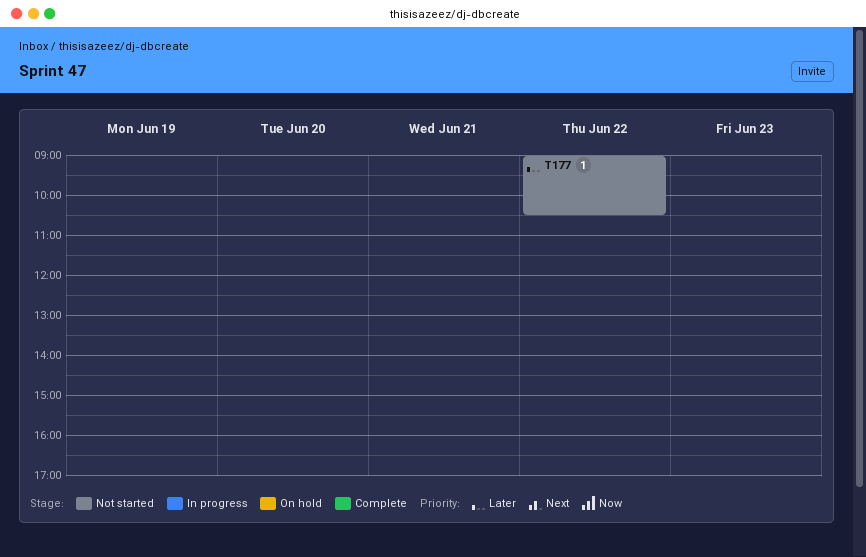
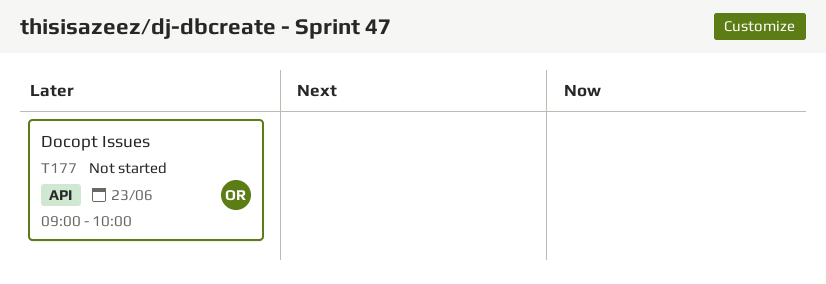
T177, day: Jun 22 -> Jun 23
T177, ends: 10:30 -> 10:00

